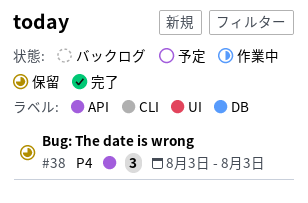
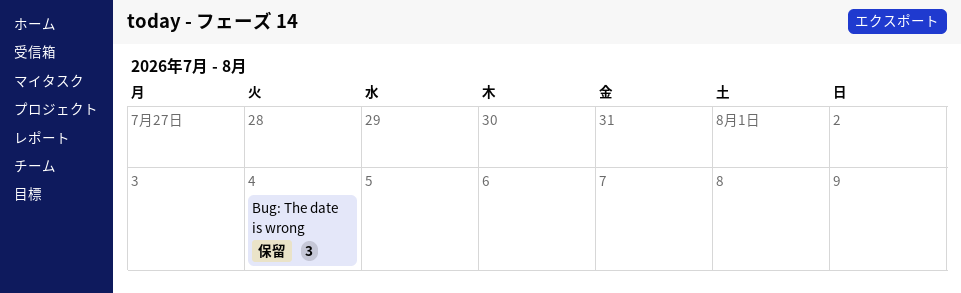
Bug: The date is wrong, due: Aug 3 -> Aug 4

